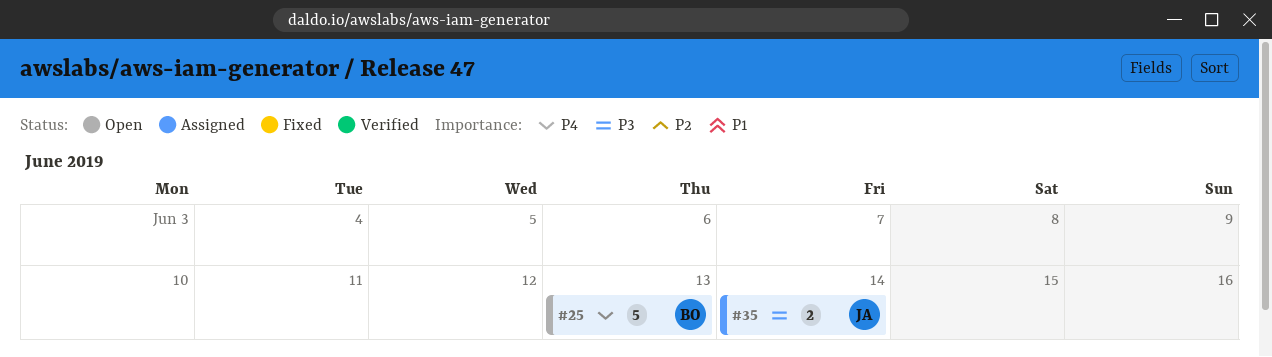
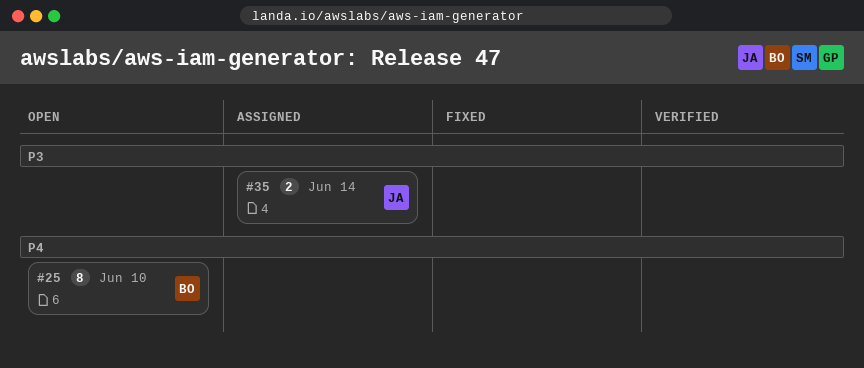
#25, estimate: 5 -> 8
#25, due: Jun 13 -> Jun 10

